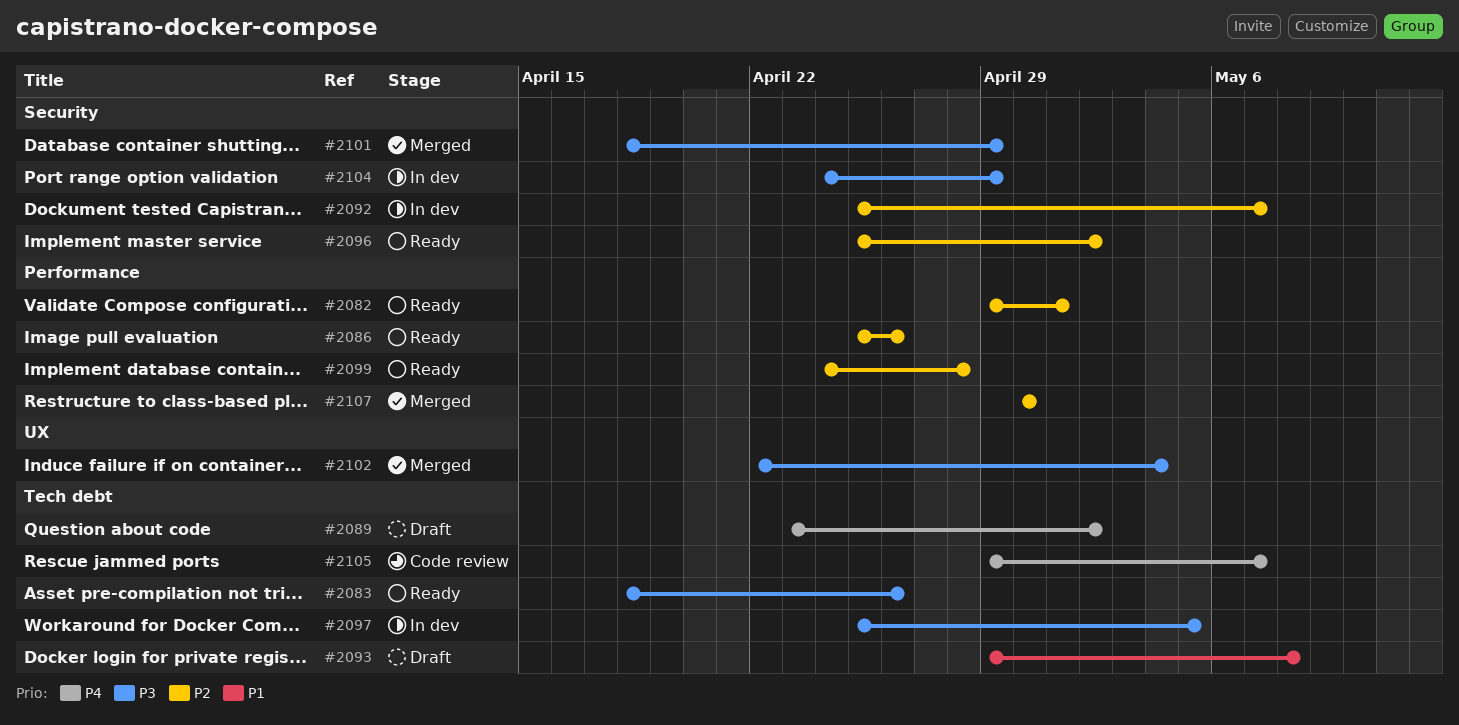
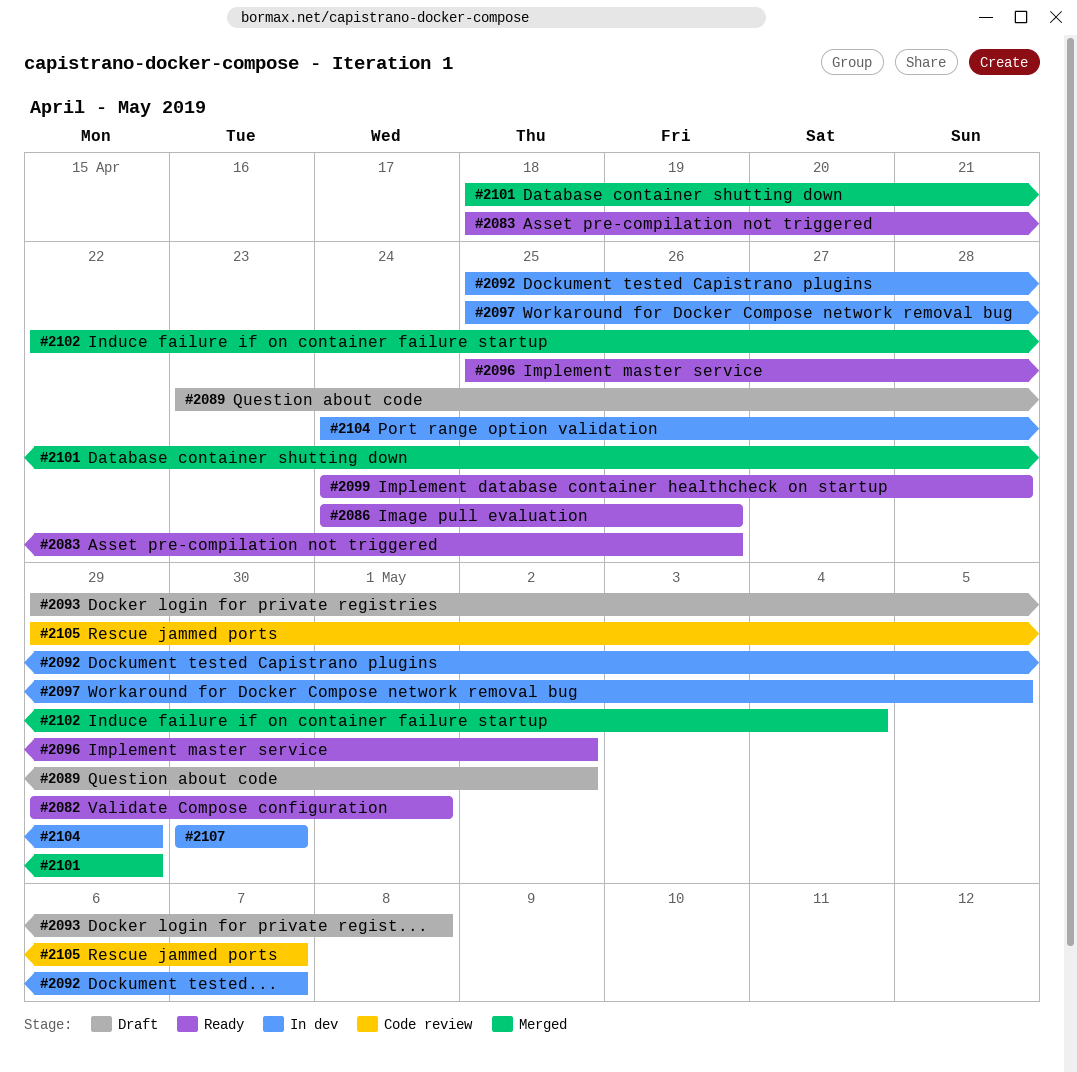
#2086, start: Apr 25 -> Apr 24
#2107, status: Merged -> In dev

